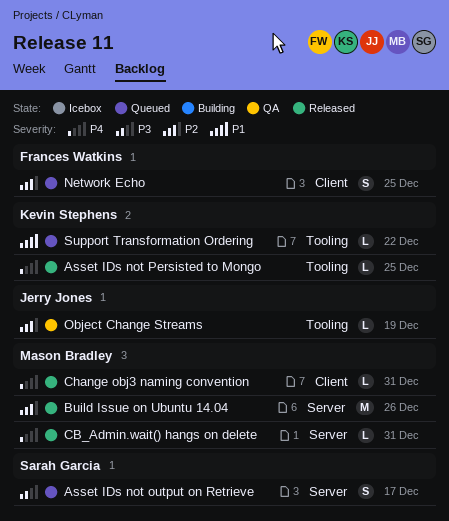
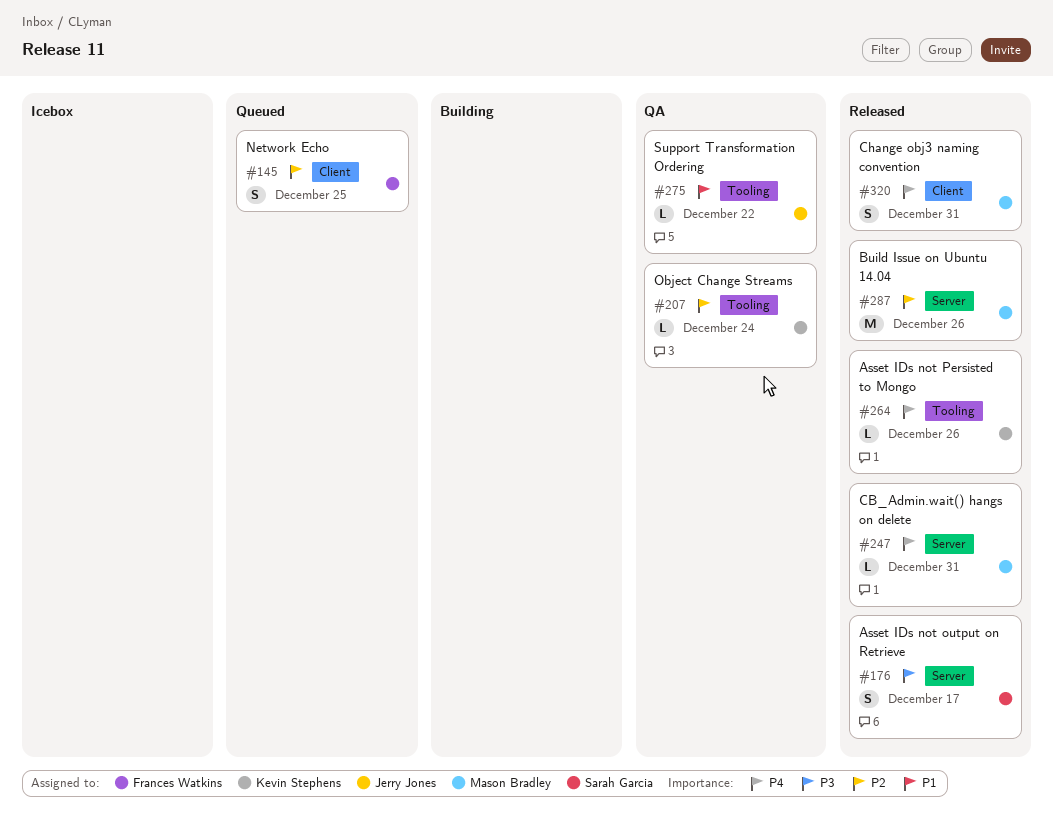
Asset IDs not output on Retrieve, status: Queued -> Released
Asset IDs not Persisted to Mongo, due: Dec 25 -> Dec 26
Change obj3 naming convention, estimate: L -> S
Object Change Streams, owner: Jerry Jones -> Kevin Stephens
Object Change Streams, due: Dec 19 -> Dec 24
Support Transformation Ordering, status: Queued -> QA
Support Transformation Ordering, owner: Kevin Stephens -> Jerry Jones

